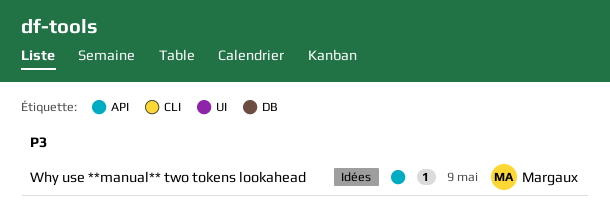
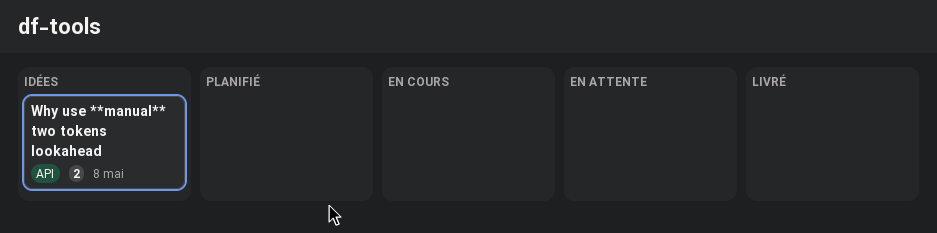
Why use **manual** two tokens lookahead, estimate: 1 -> 2
Why use **manual** two tokens lookahead, due: May 9 -> May 8

